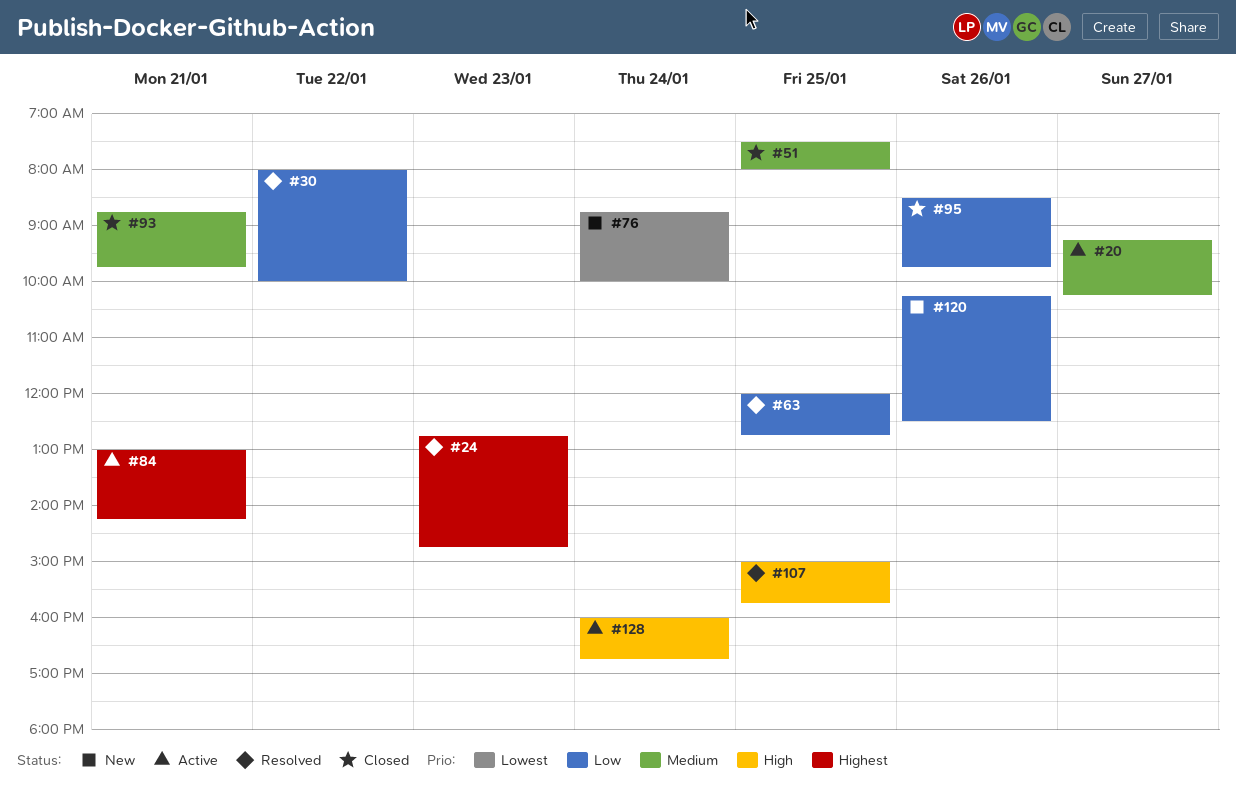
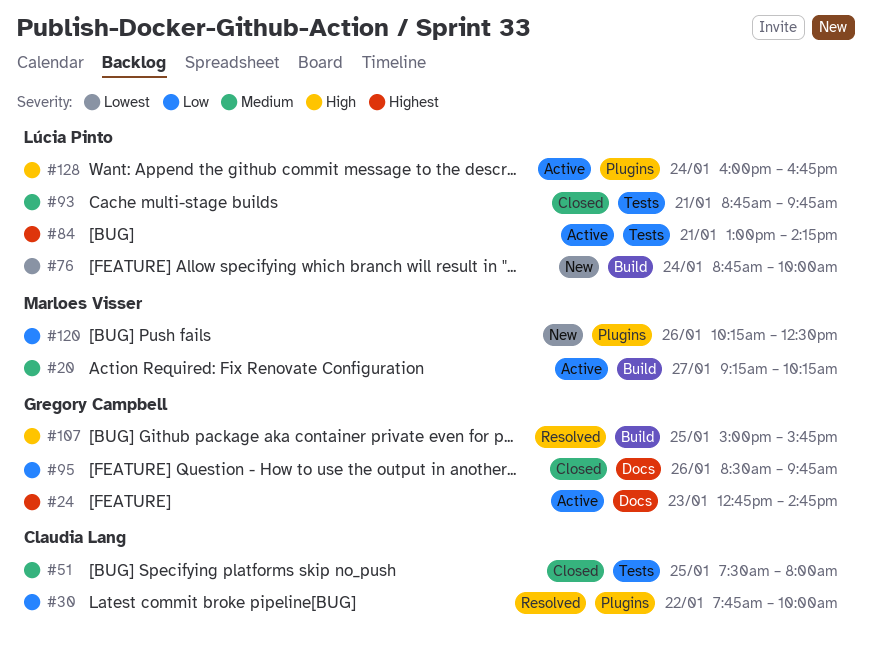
#24, status: Resolved -> Active
#30, begins: 08:00 -> 07:45
#63: present -> none

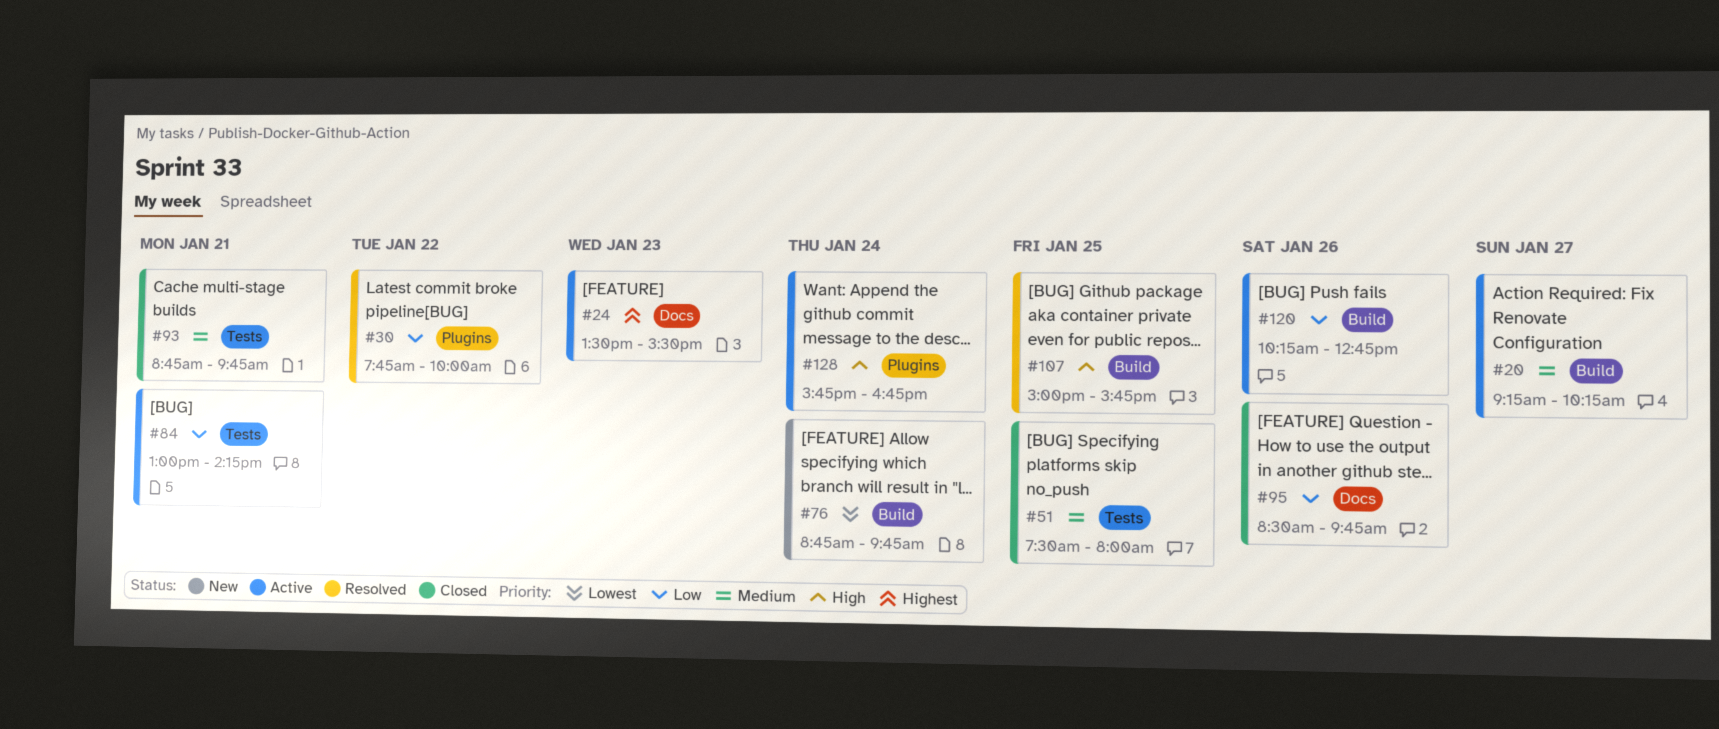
#24, begins: 12:45 -> 13:30
#24, ends: 14:45 -> 15:30
#76, ends: 10:00 -> 09:45
#84, priority: Highest -> Low
#120, status: New -> Active
#120, label: Plugins -> Build
#120, ends: 12:30 -> 12:45
#128, begins: 16:00 -> 15:45

